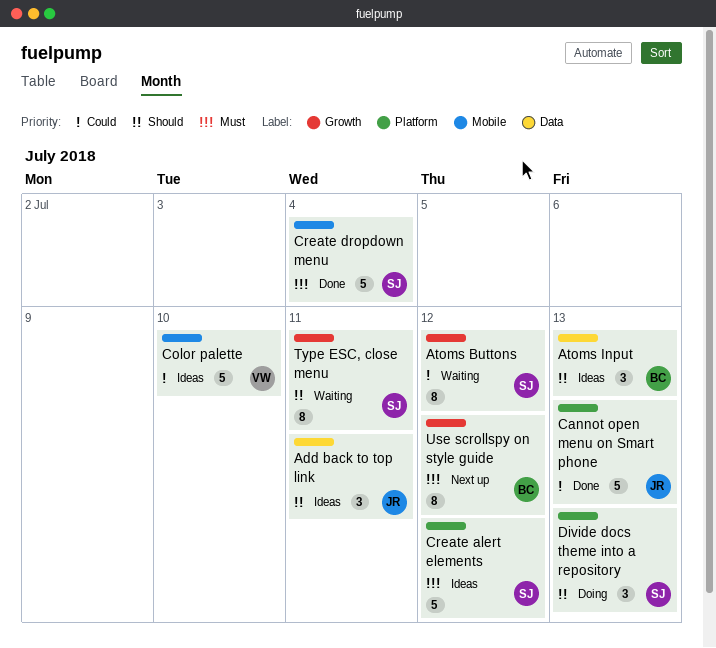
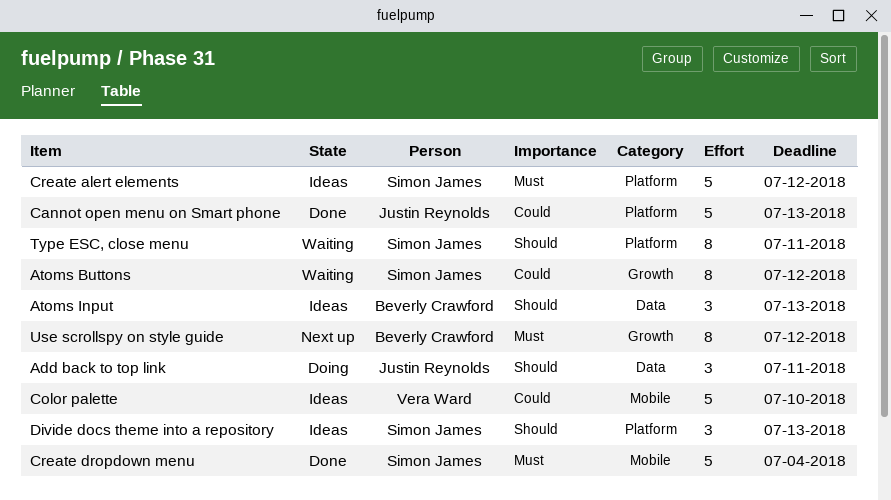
Add back to top link, status: Ideas -> Doing
Divide docs theme into a repository, status: Doing -> Ideas
Type ESC, close menu, label: Growth -> Platform

